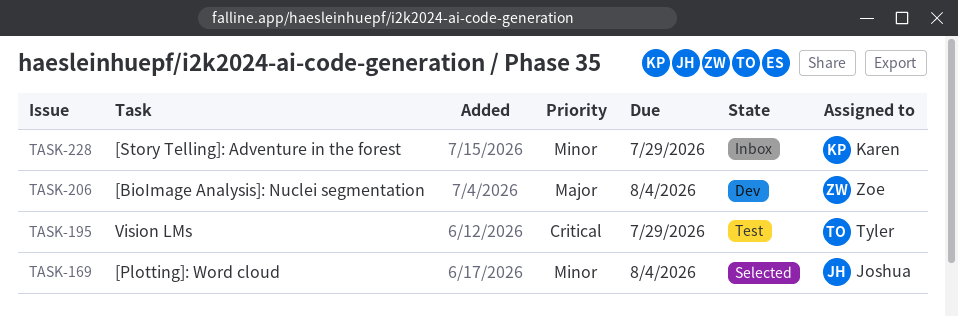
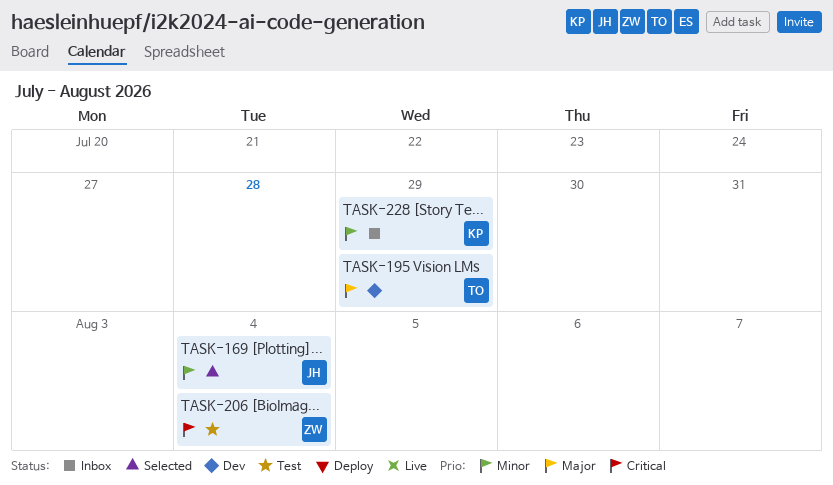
TASK-195, status: Test -> Dev
TASK-195, priority: Critical -> Major
TASK-206, status: Dev -> Test
TASK-206, priority: Major -> Critical

